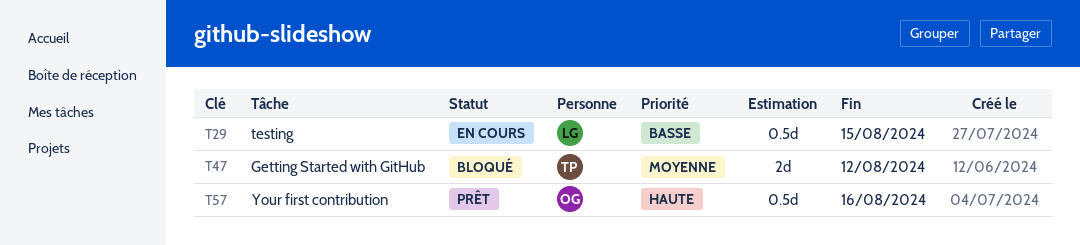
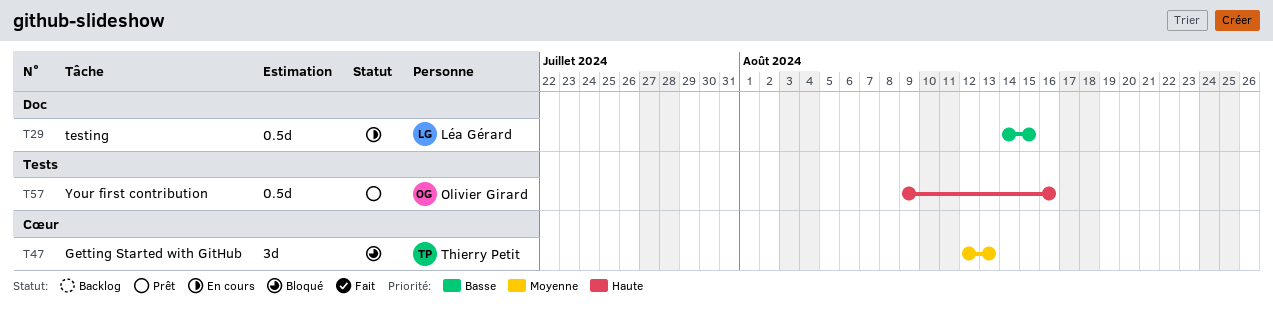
T47, estimate: 2d -> 3d
T47, due: Aug 12 -> Aug 13

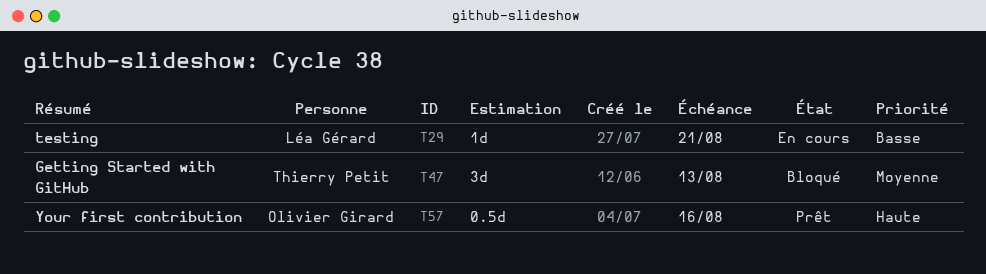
T29, estimate: 0.5d -> 1d
T29, due: Aug 15 -> Aug 21

